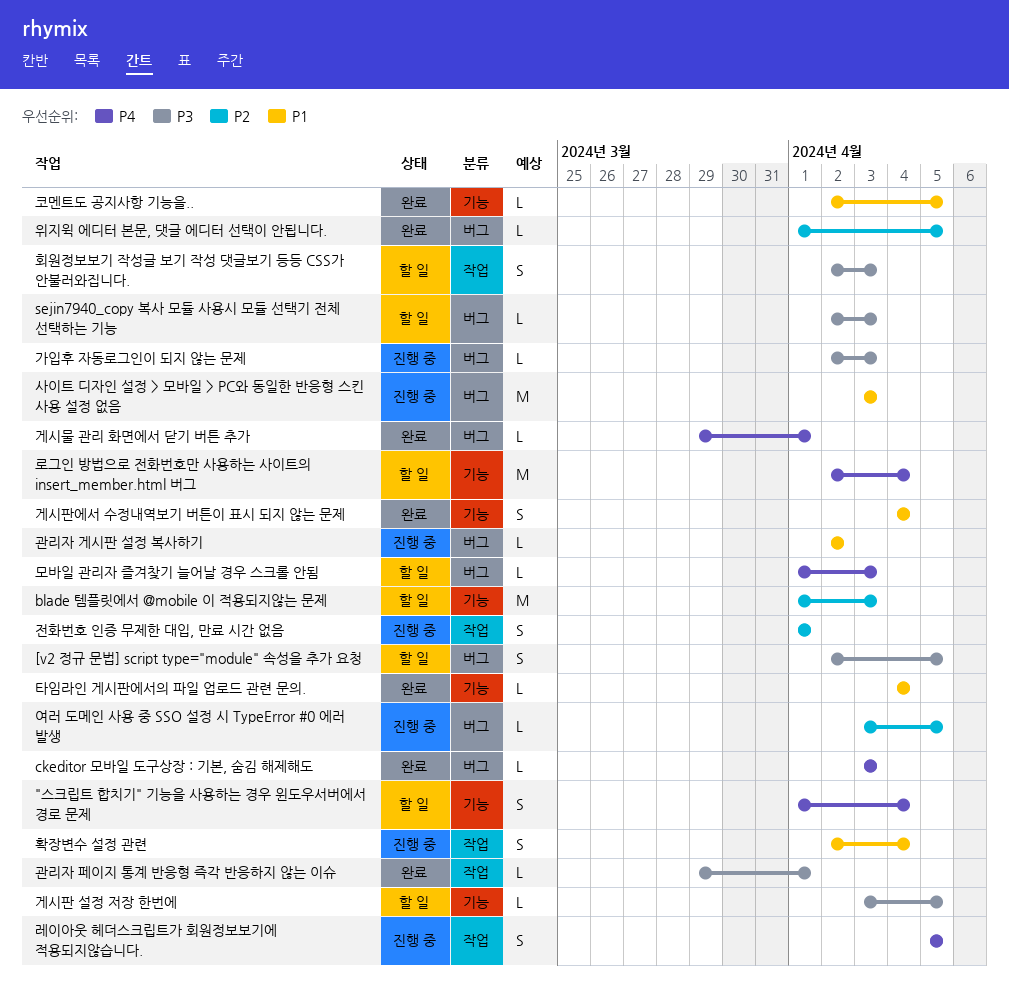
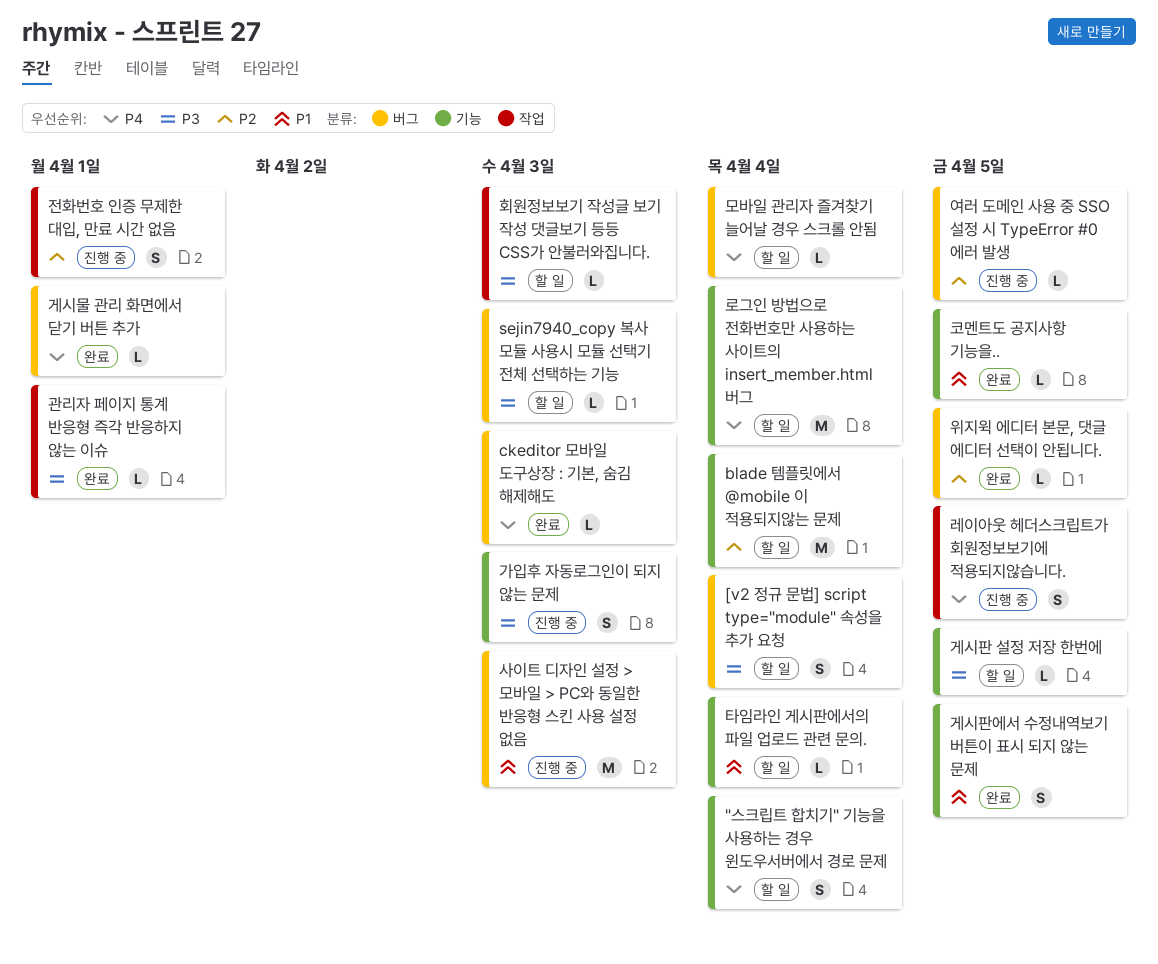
[v2 정규 문법] script type="module" 속성을 추가 요청, due: Apr 5 -> Apr 4
blade 템플릿에서 @mobile 이 적용되지않는 문제, due: Apr 3 -> Apr 4
가입후 자동로그인이 되지 않는 문제, label: 버그 -> 기능
가입후 자동로그인이 되지 않는 문제, estimate: L -> S
게시판에서 수정내역보기 버튼이 표시 되지 않는 문제, due: Apr 4 -> Apr 5
관리자 게시판 설정 복사하기: present -> none
모바일 관리자 즐겨찾기 늘어날 경우 스크롤 안됨, due: Apr 3 -> Apr 4
타임라인 게시판에서의 파일 업로드 관련 문의., status: 완료 -> 할 일
확장변수 설정 관련: present -> none
회원정보보기 작성글 보기 작성 댓글보기 등등 CSS가 안불러와집니다., estimate: S -> L

